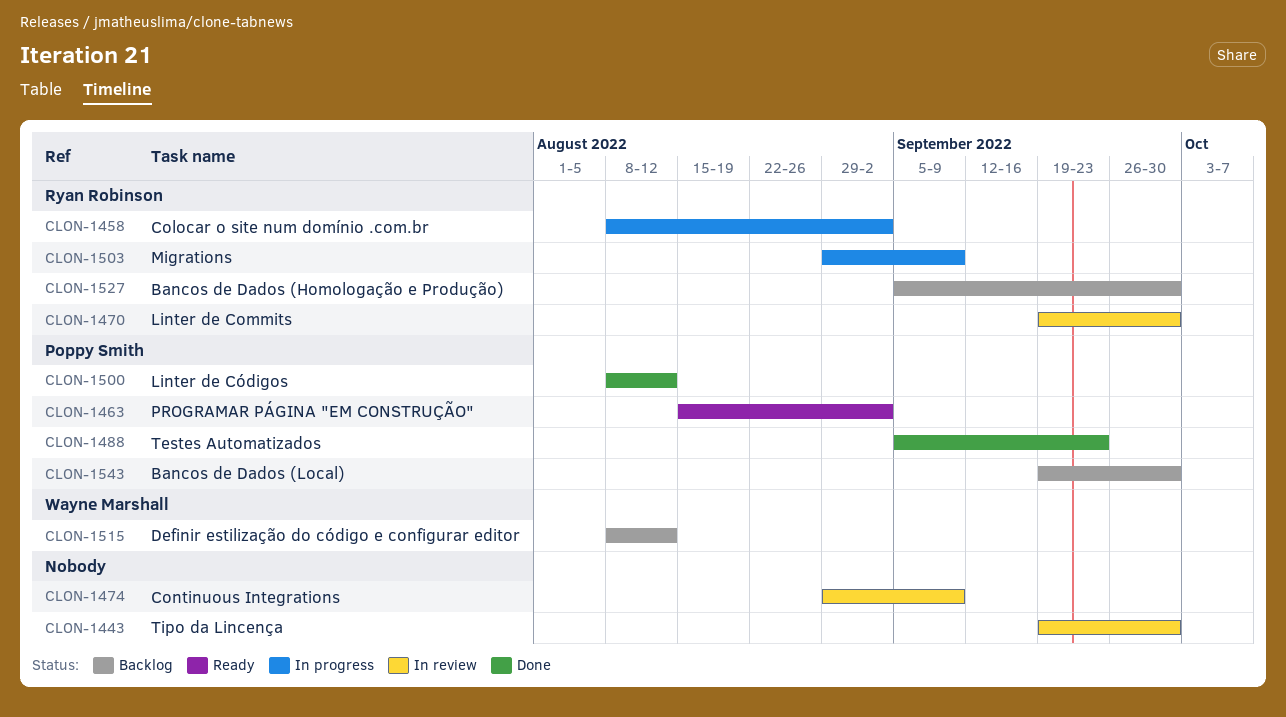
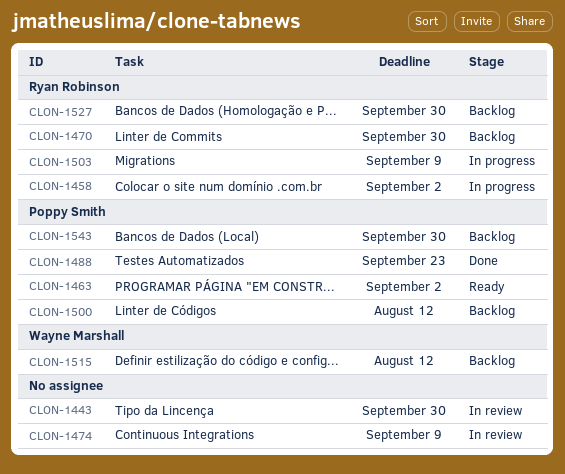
CLON-1470, status: In review -> Backlog
CLON-1500, status: Done -> Backlog

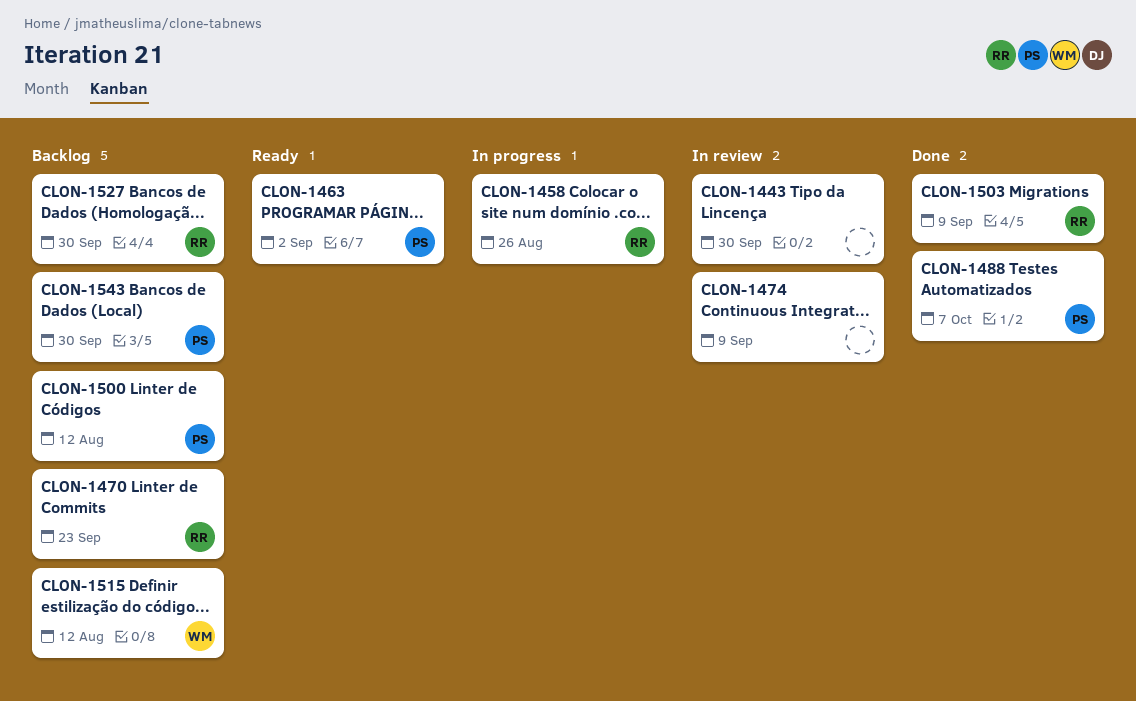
CLON-1458, due: Sep 2 -> Aug 26
CLON-1470, due: Sep 30 -> Sep 23
CLON-1488, due: Sep 23 -> Oct 7
CLON-1503, status: In progress -> Done

